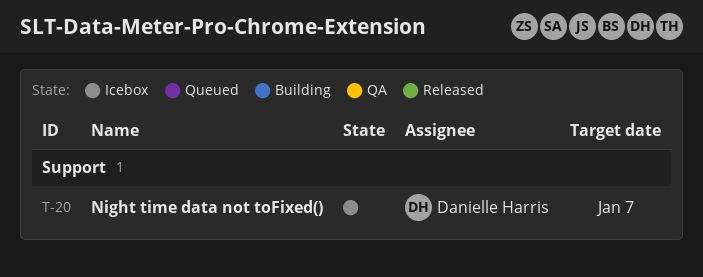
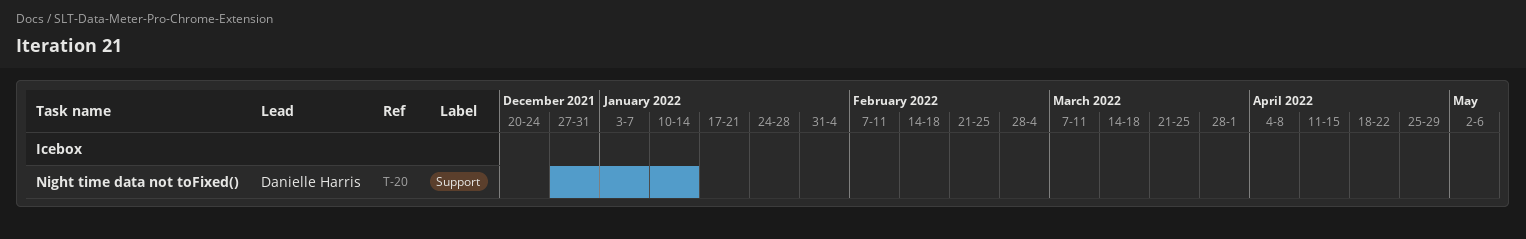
T-20, due: Jan 7 -> Jan 14

